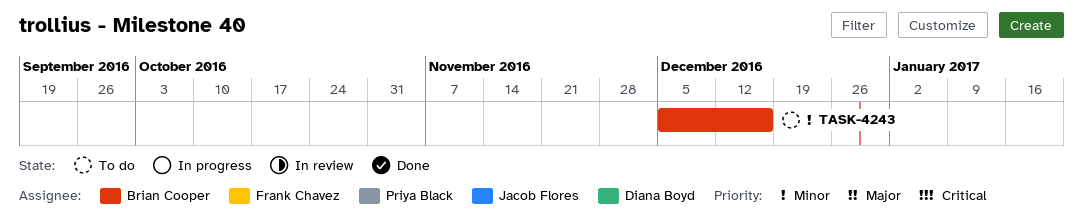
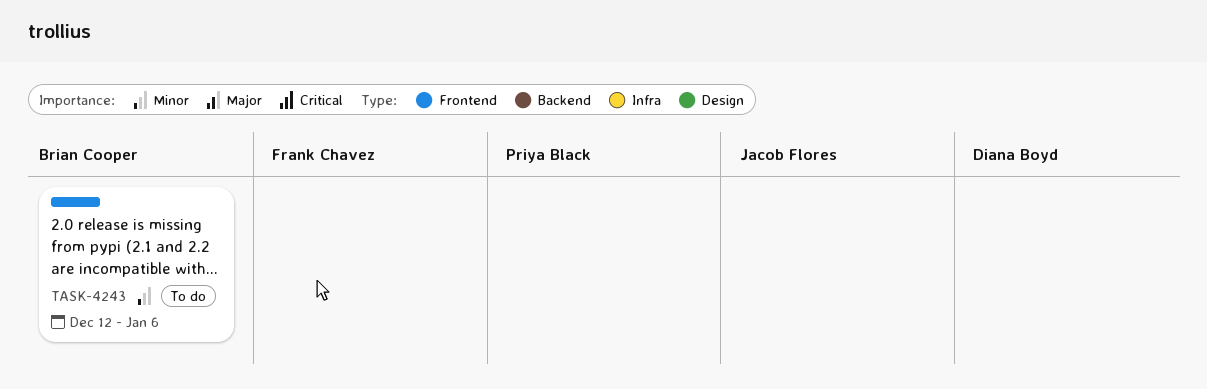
TASK-4243, start: Dec 5 -> Dec 12
TASK-4243, due: Dec 16 -> Jan 6

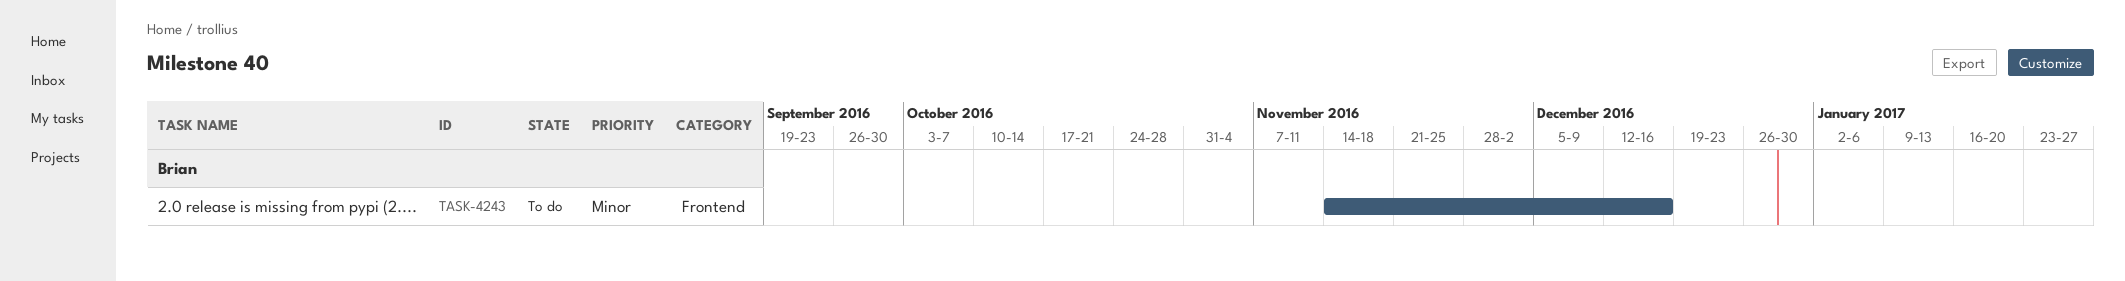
TASK-4243, start: Dec 12 -> Nov 14
TASK-4243, due: Jan 6 -> Dec 16

